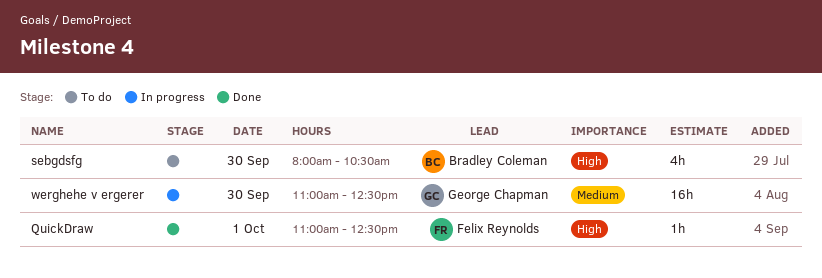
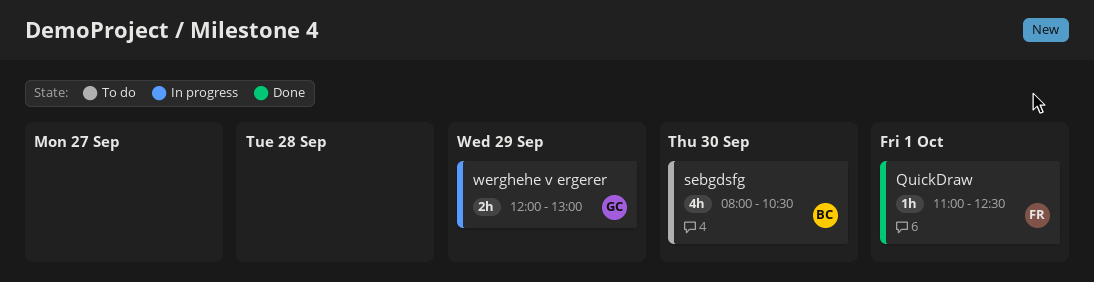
werghehe v ergerer, estimate: 16h -> 2h
werghehe v ergerer, day: Sep 30 -> Sep 29
werghehe v ergerer, begins: 11:00 -> 12:00
werghehe v ergerer, ends: 12:30 -> 13:00

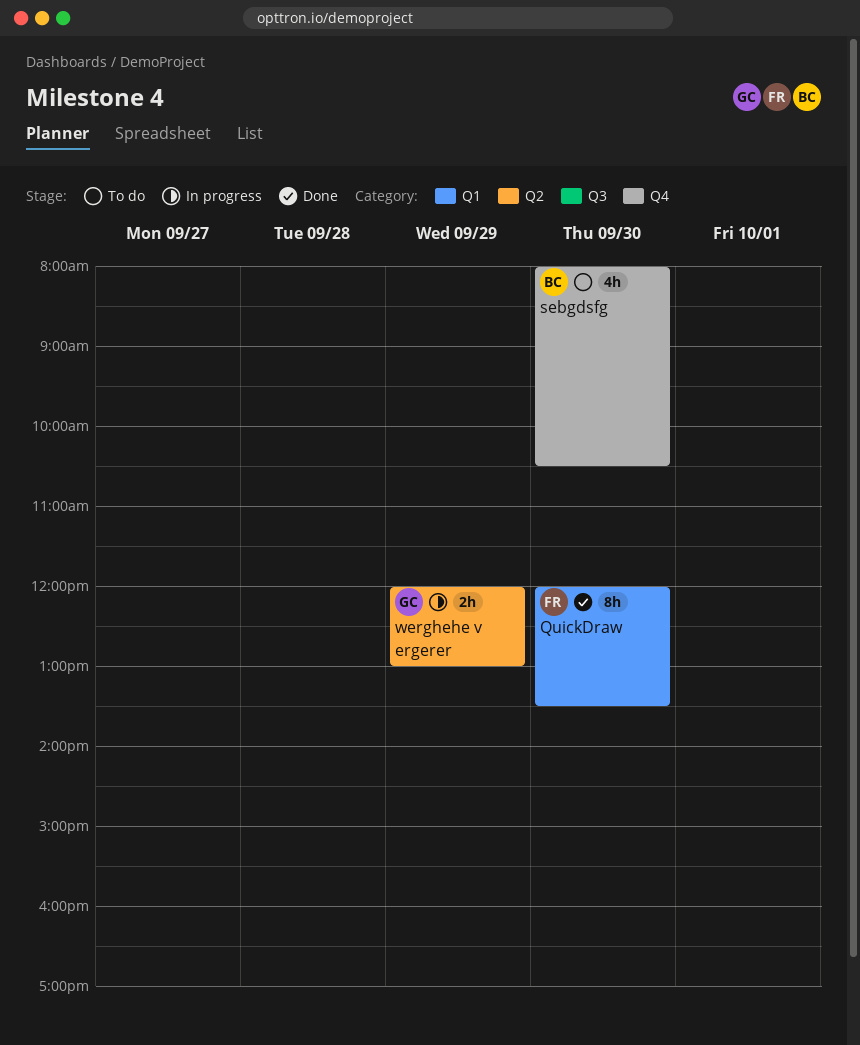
QuickDraw, estimate: 1h -> 8h
QuickDraw, day: Oct 1 -> Sep 30
QuickDraw, begins: 11:00 -> 12:00
QuickDraw, ends: 12:30 -> 13:30

